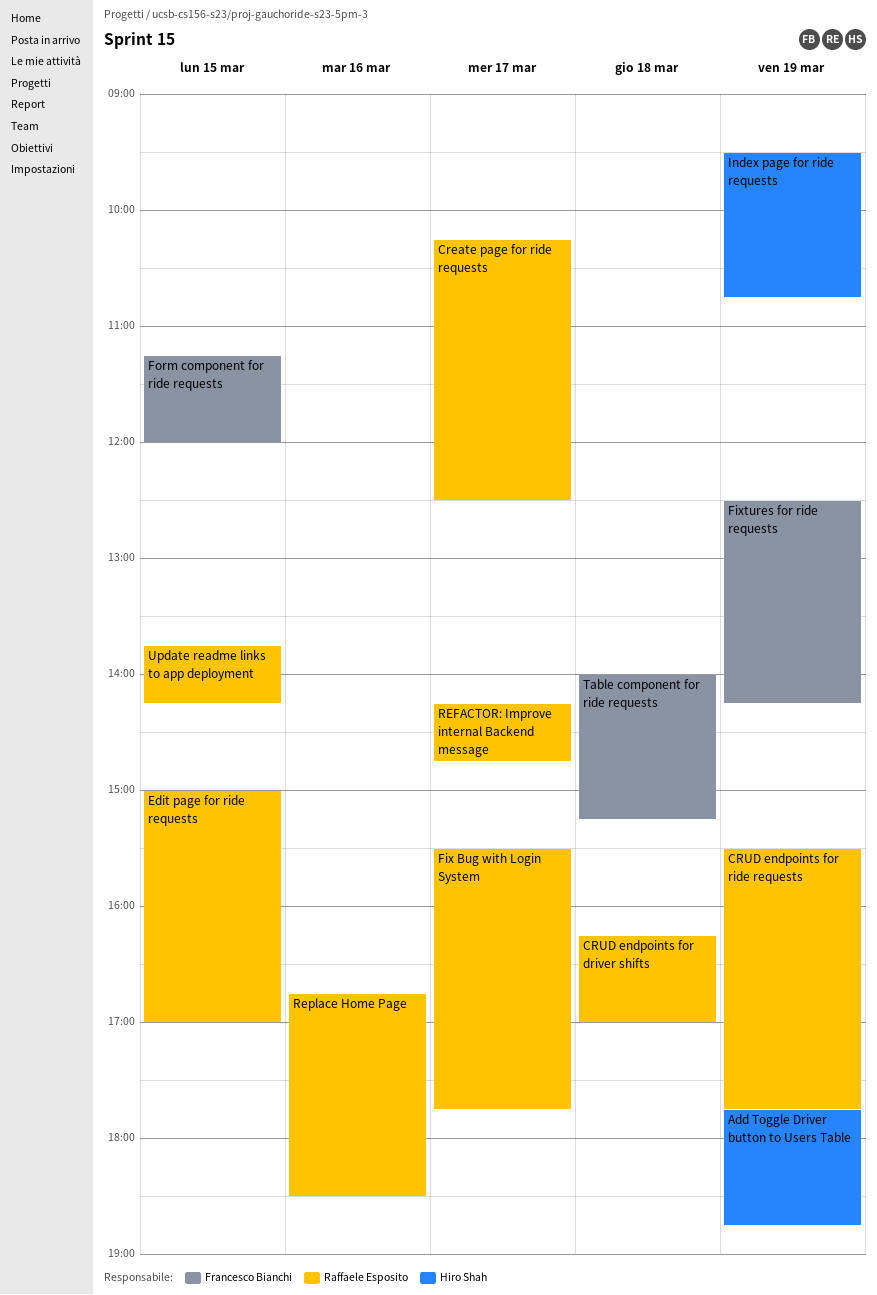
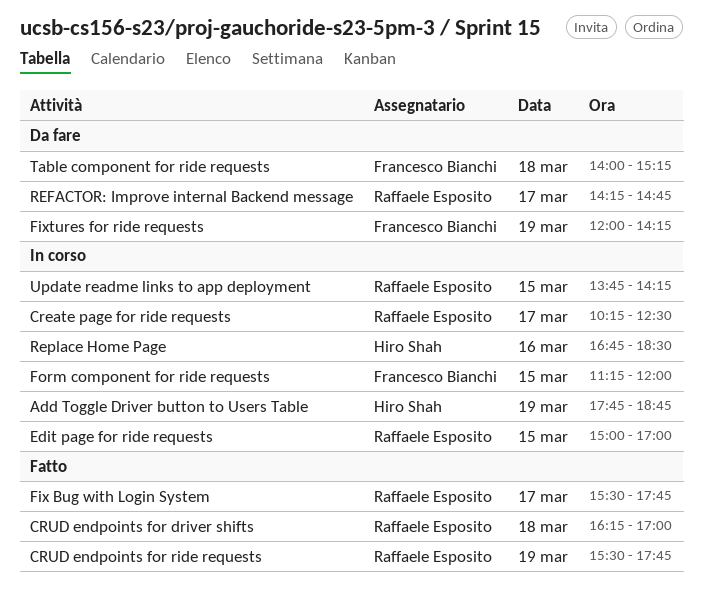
Fixtures for ride requests, begins: 12:30 -> 12:00
Index page for ride requests: present -> none
Replace Home Page, owner: Raffaele Esposito -> Hiro Shah

